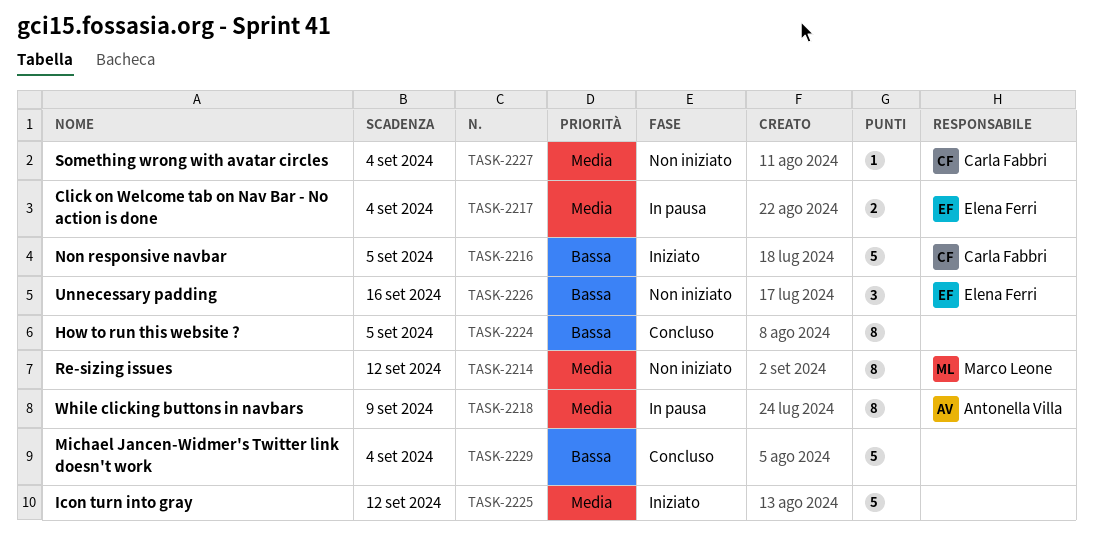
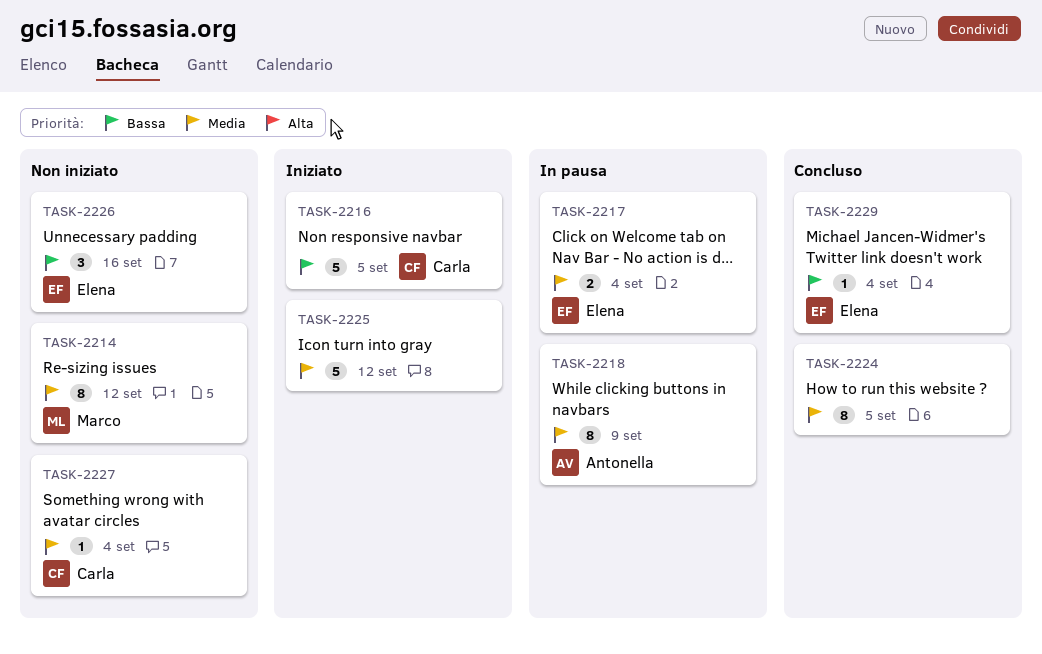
TASK-2224, priority: Bassa -> Media
TASK-2229, owner: none -> Elena Ferri
TASK-2229, estimate: 5 -> 1

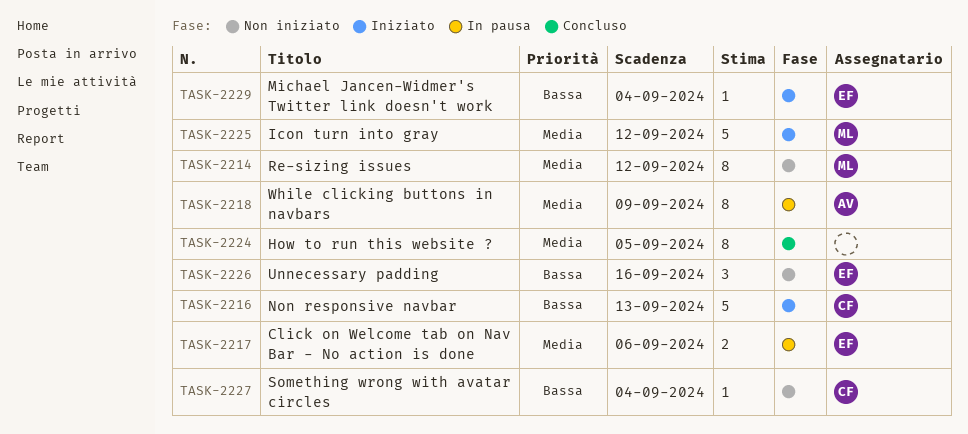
TASK-2216, due: Sep 5 -> Sep 13
TASK-2217, due: Sep 4 -> Sep 6
TASK-2225, owner: none -> Marco
TASK-2227, priority: Media -> Bassa
TASK-2229, status: Concluso -> Iniziato

